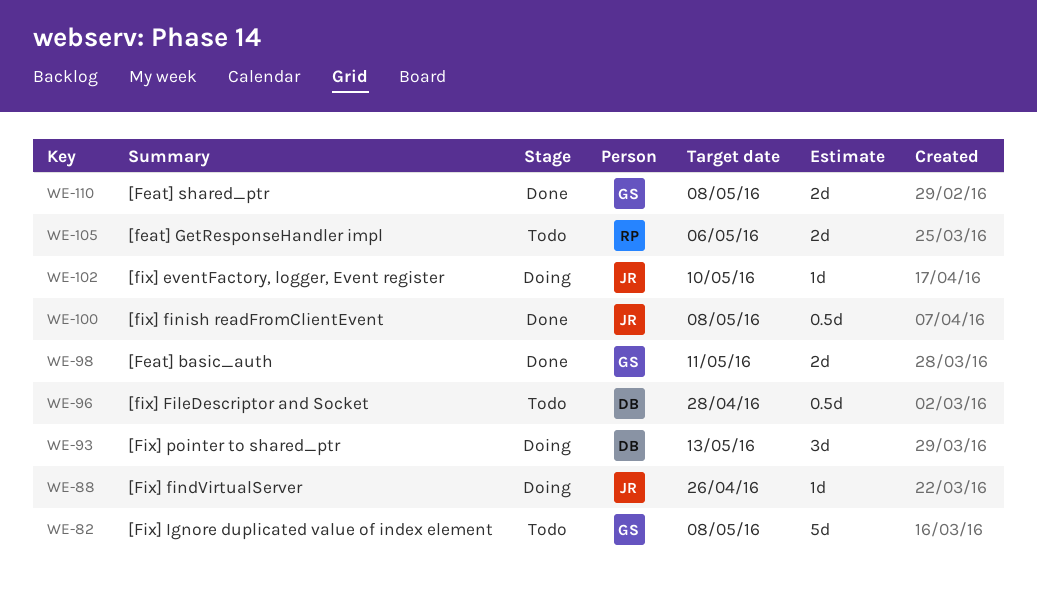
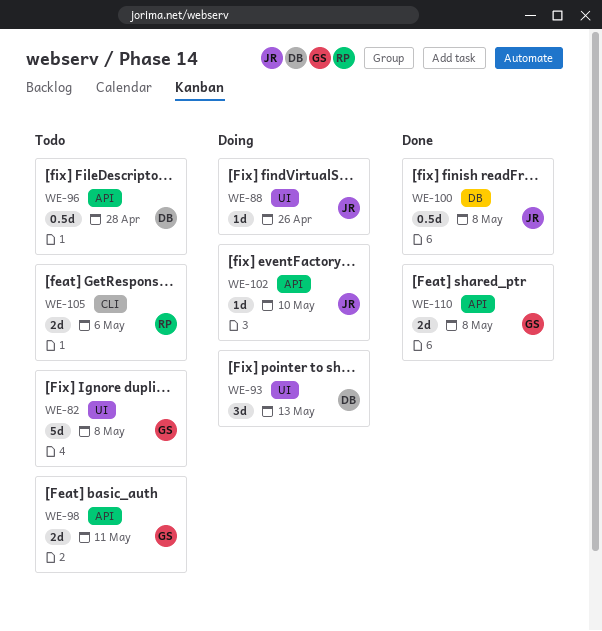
WE-98, status: Done -> Todo

